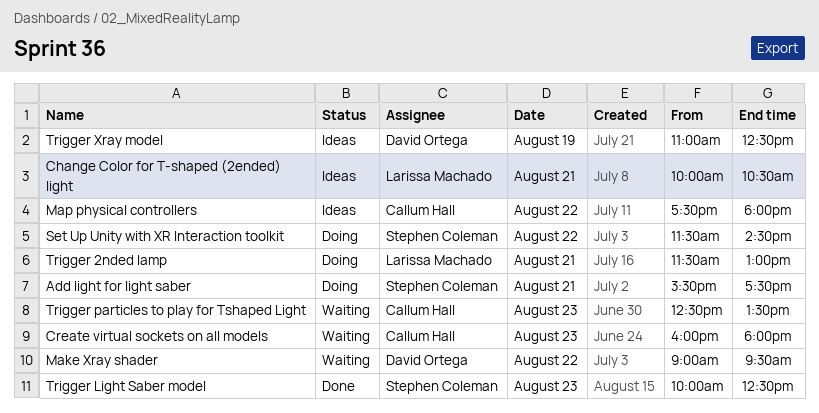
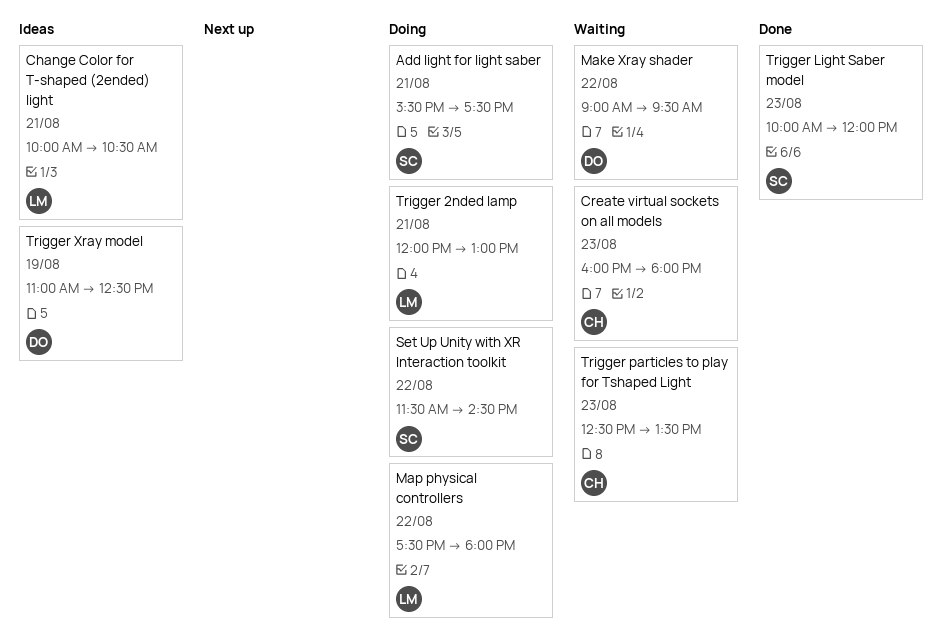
Map physical controllers, status: Ideas -> Doing
Map physical controllers, owner: Callum Hall -> Larissa Machado
Trigger 2nded lamp, begins: 11:30 -> 12:00
Trigger Light Saber model, ends: 12:30 -> 12:00

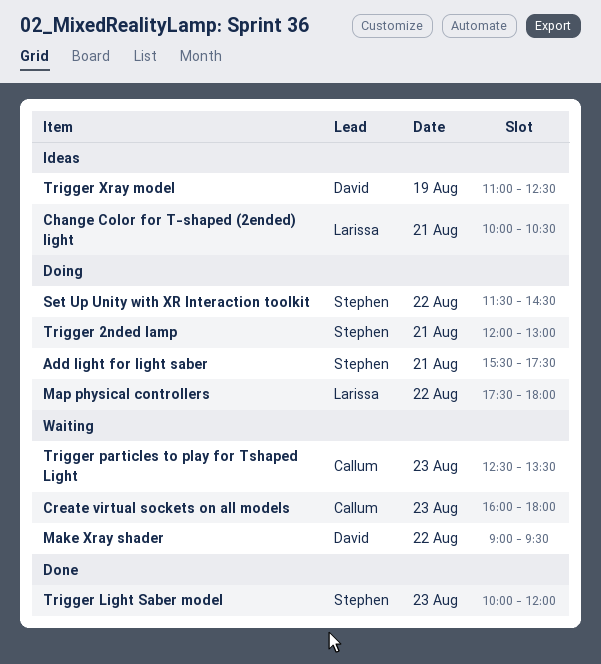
Trigger 2nded lamp, owner: Larissa -> Stephen

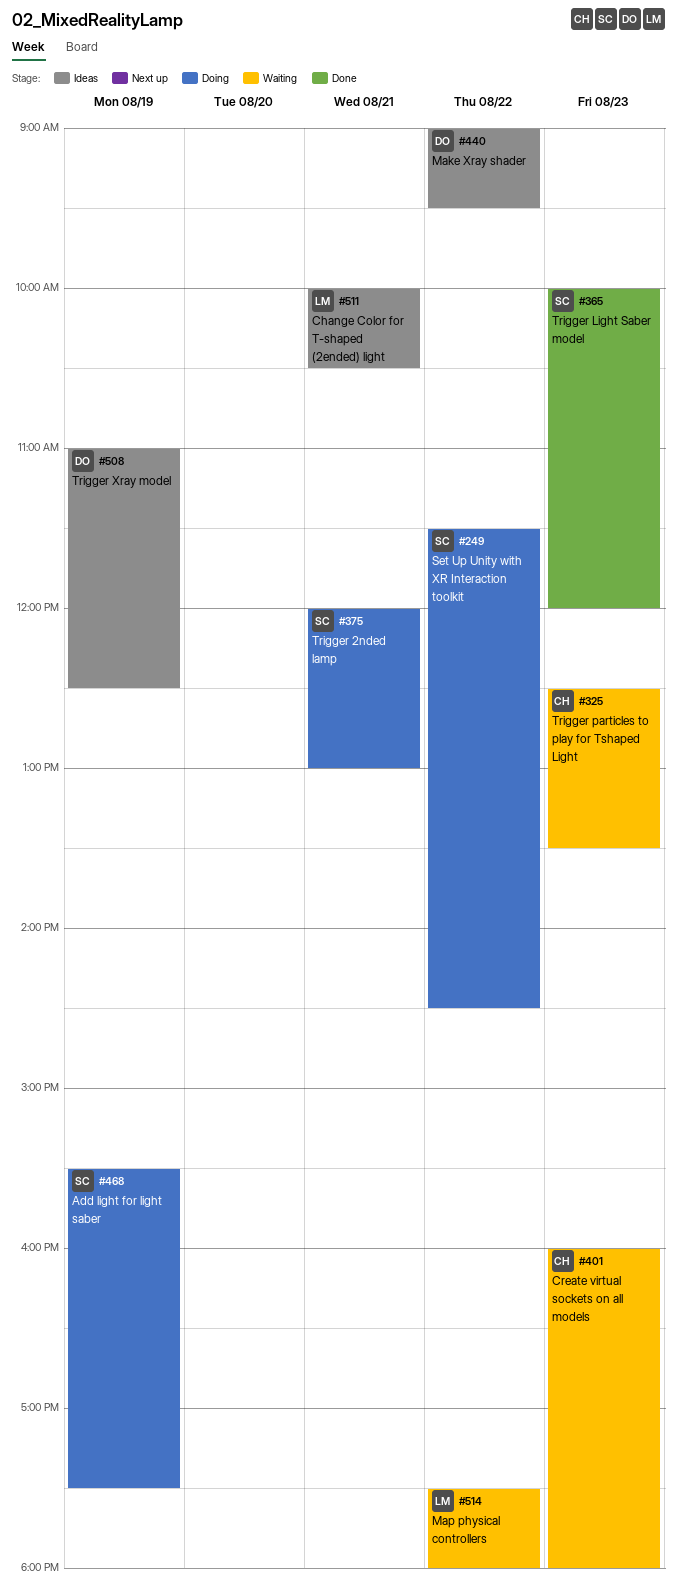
Add light for light saber, day: Aug 21 -> Aug 19
Make Xray shader, status: Waiting -> Ideas
Map physical controllers, status: Doing -> Waiting

